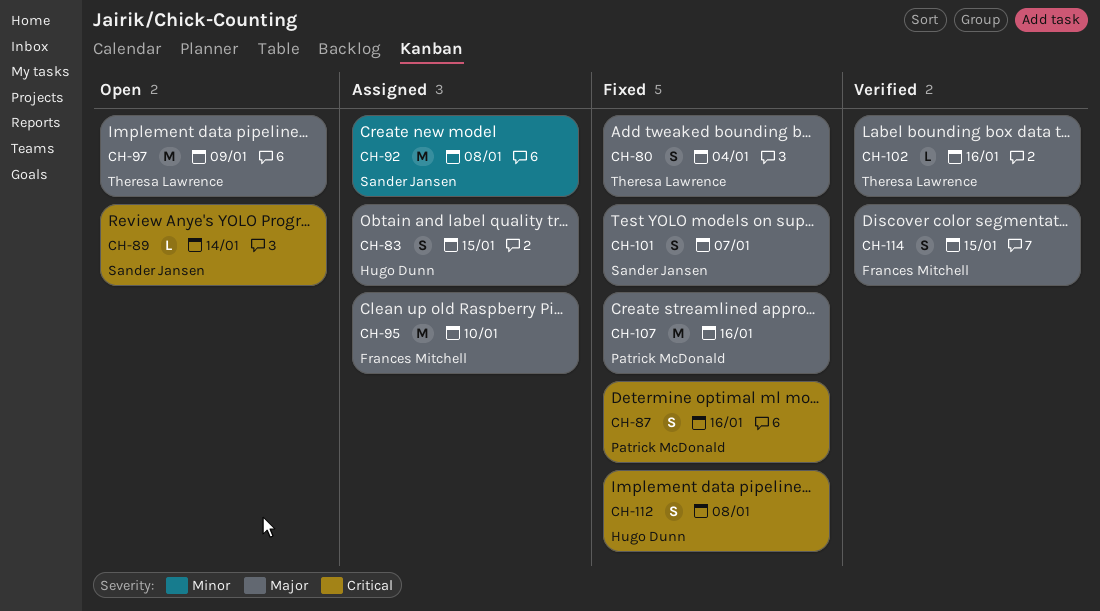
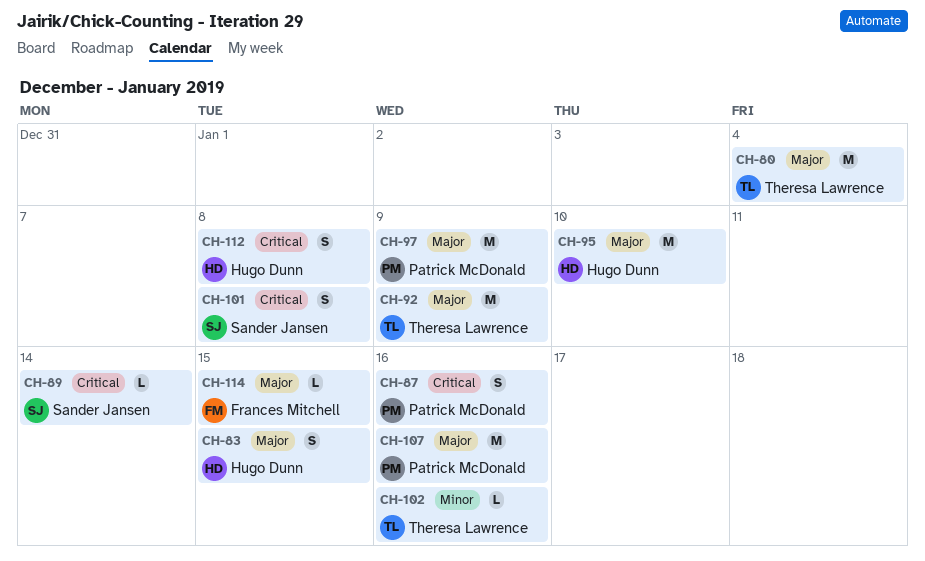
CH-80, estimate: S -> M
CH-92, owner: Sander Jansen -> Theresa Lawrence
CH-92, priority: Minor -> Major
CH-92, due: Jan 8 -> Jan 9
CH-95, owner: Frances Mitchell -> Hugo Dunn
CH-97, owner: Theresa Lawrence -> Patrick McDonald
CH-101, priority: Major -> Critical
CH-101, due: Jan 7 -> Jan 8
CH-102, priority: Major -> Minor
CH-114, estimate: S -> L

